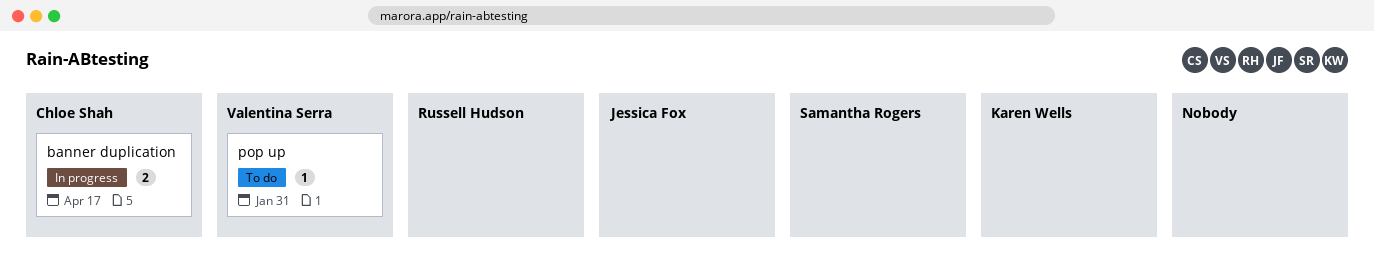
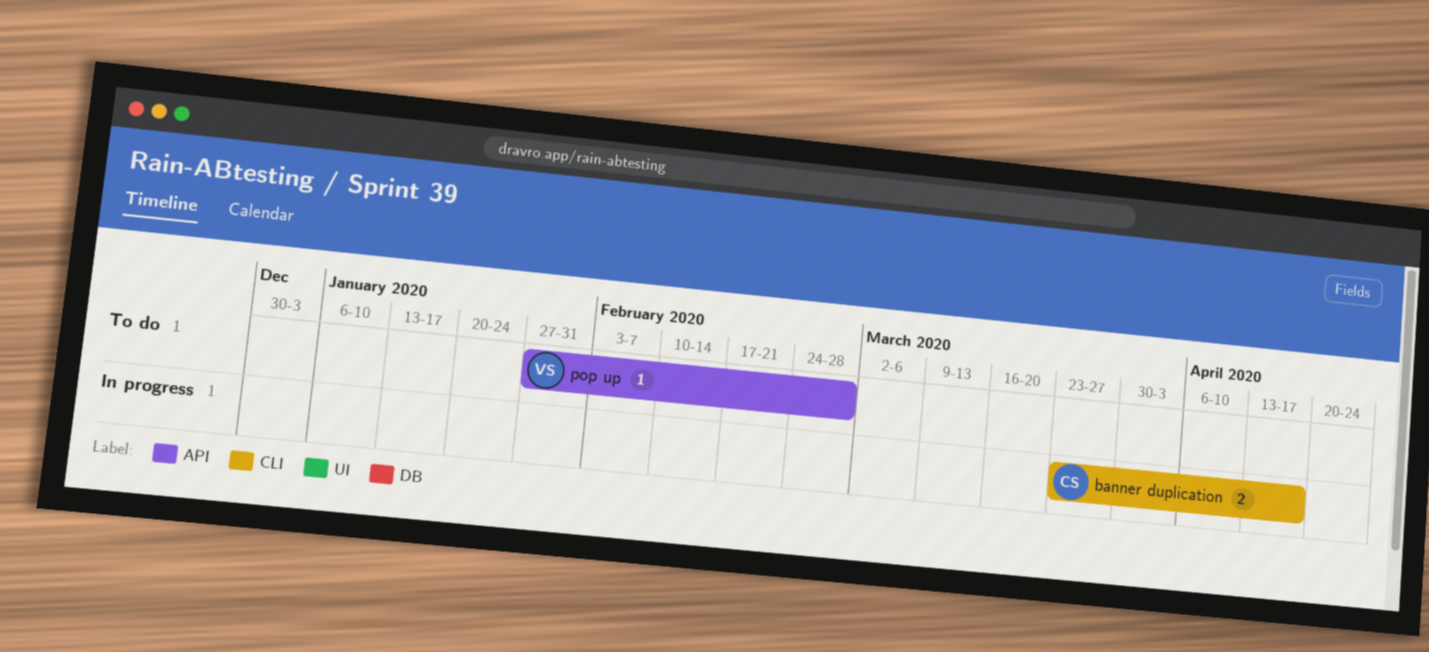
pop up, due: Jan 31 -> Feb 28

